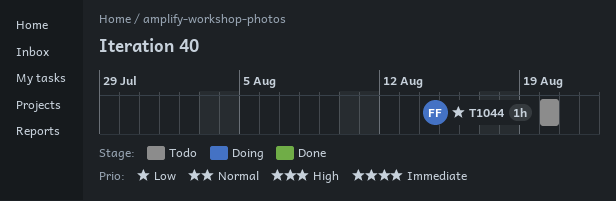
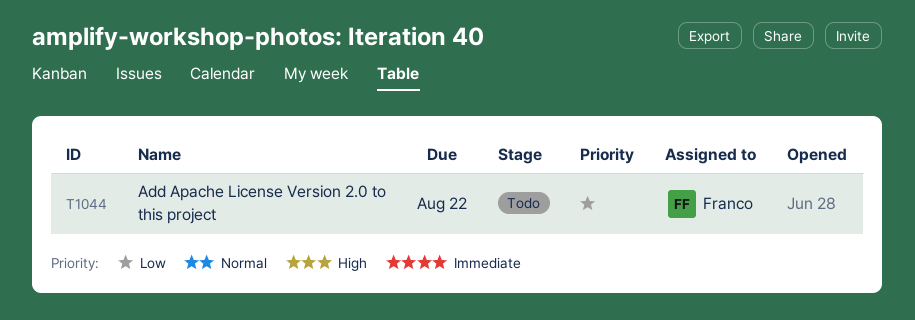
T1044, due: Aug 20 -> Aug 22

